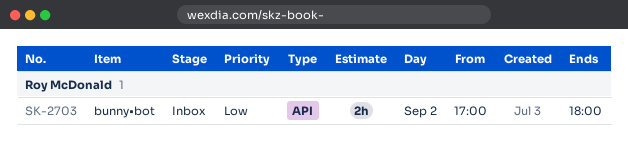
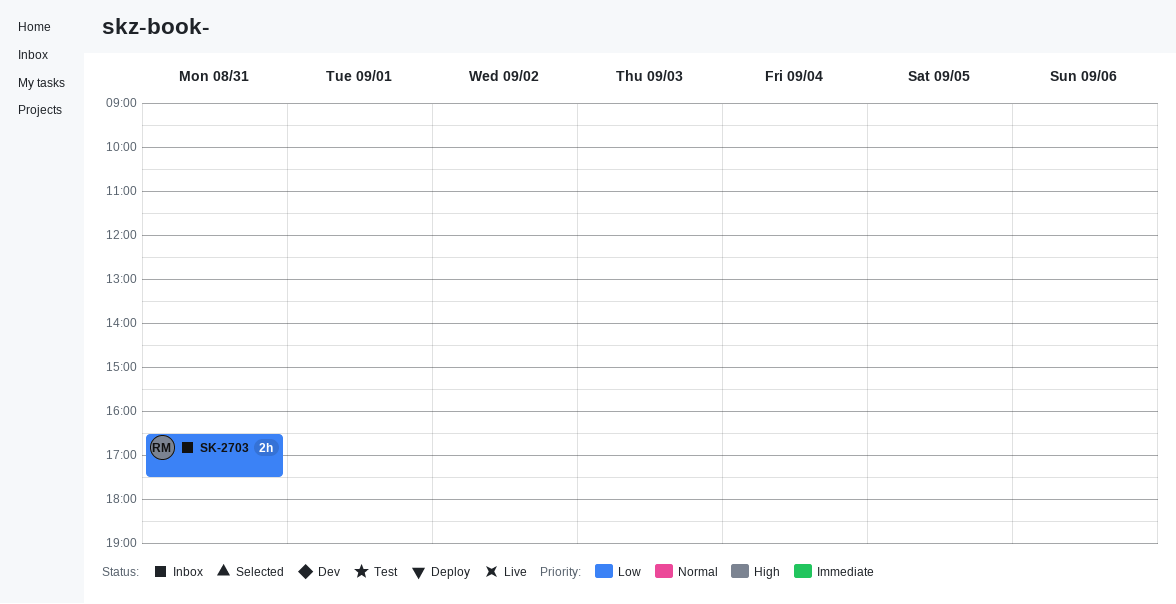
SK-2703, day: Sep 2 -> Aug 31
SK-2703, begins: 17:00 -> 16:30
SK-2703, ends: 18:00 -> 17:30

